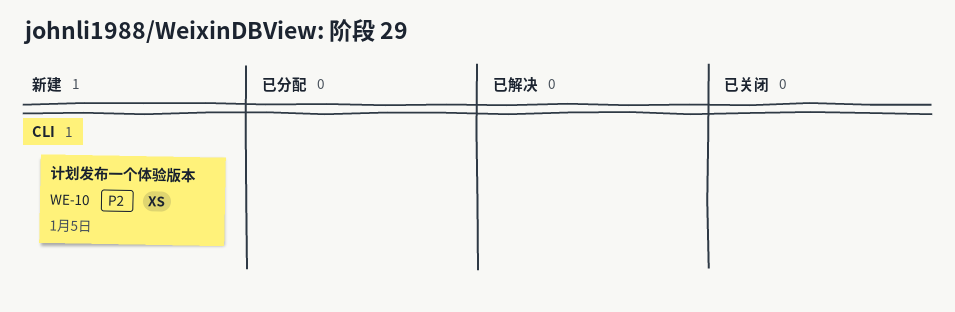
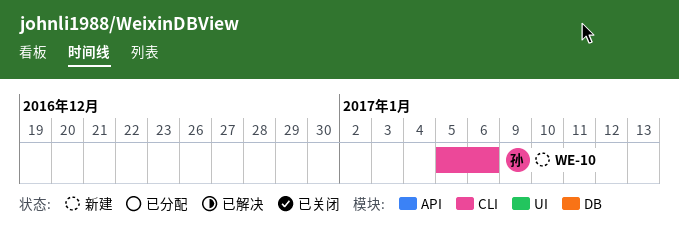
WE-10, due: Jan 5 -> Jan 6

